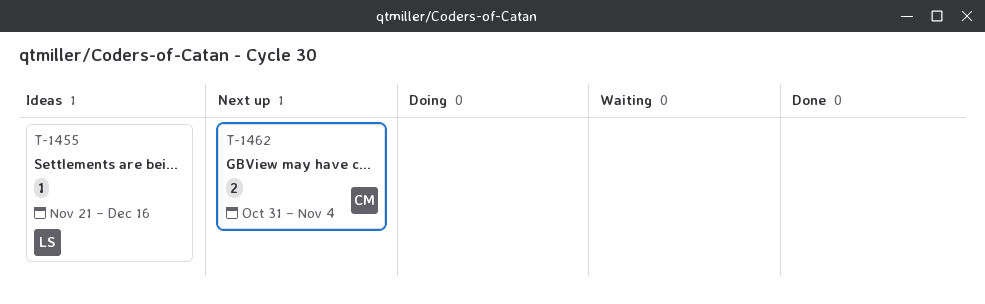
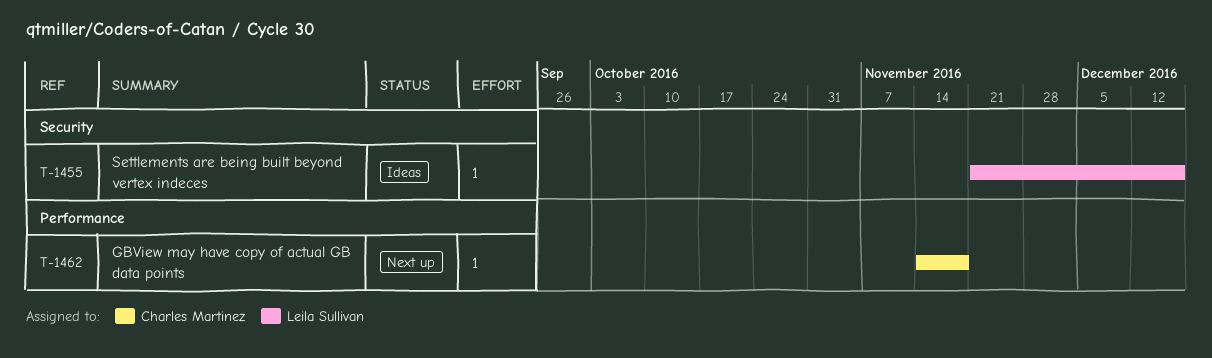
T-1462, estimate: 2 -> 1
T-1462, start: Oct 31 -> Nov 14
T-1462, due: Nov 4 -> Nov 18

